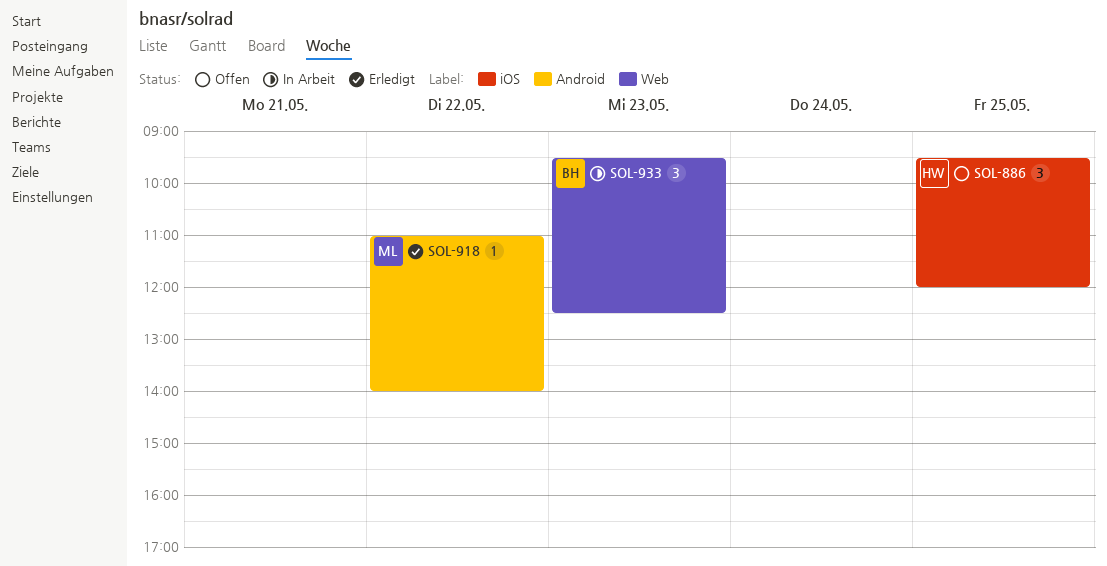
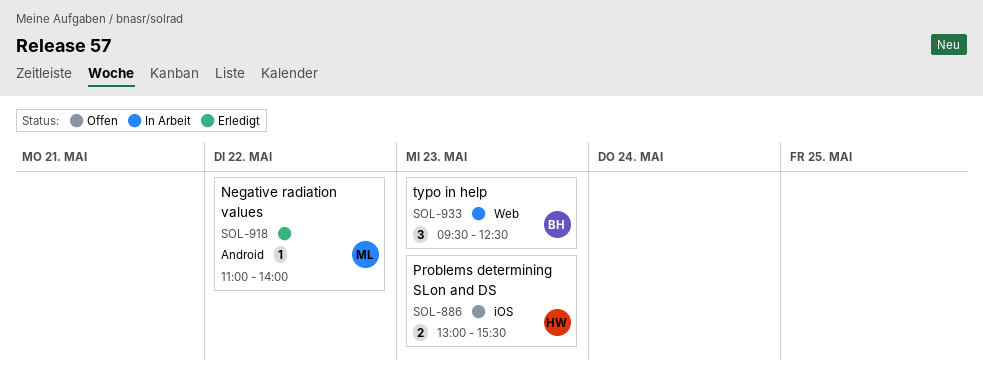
SOL-886, estimate: 3 -> 2
SOL-886, day: May 25 -> May 23
SOL-886, begins: 09:30 -> 13:00
SOL-886, ends: 12:00 -> 15:30

